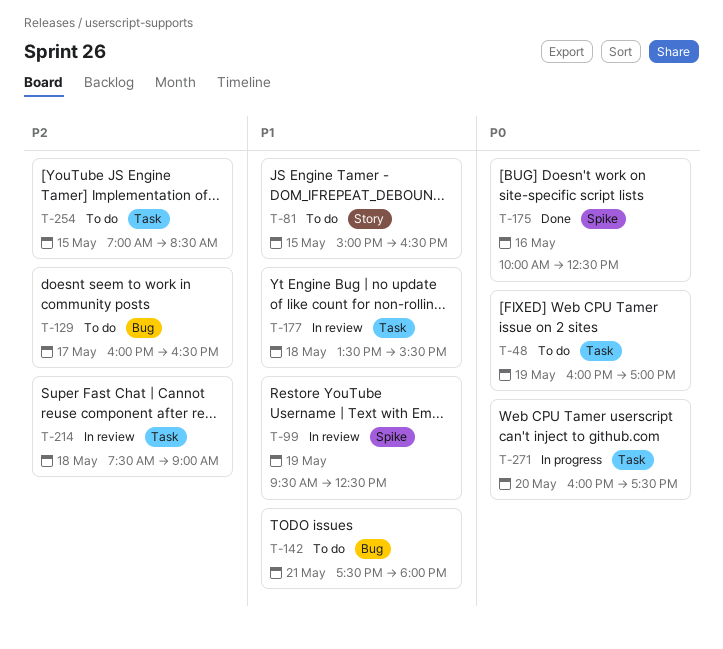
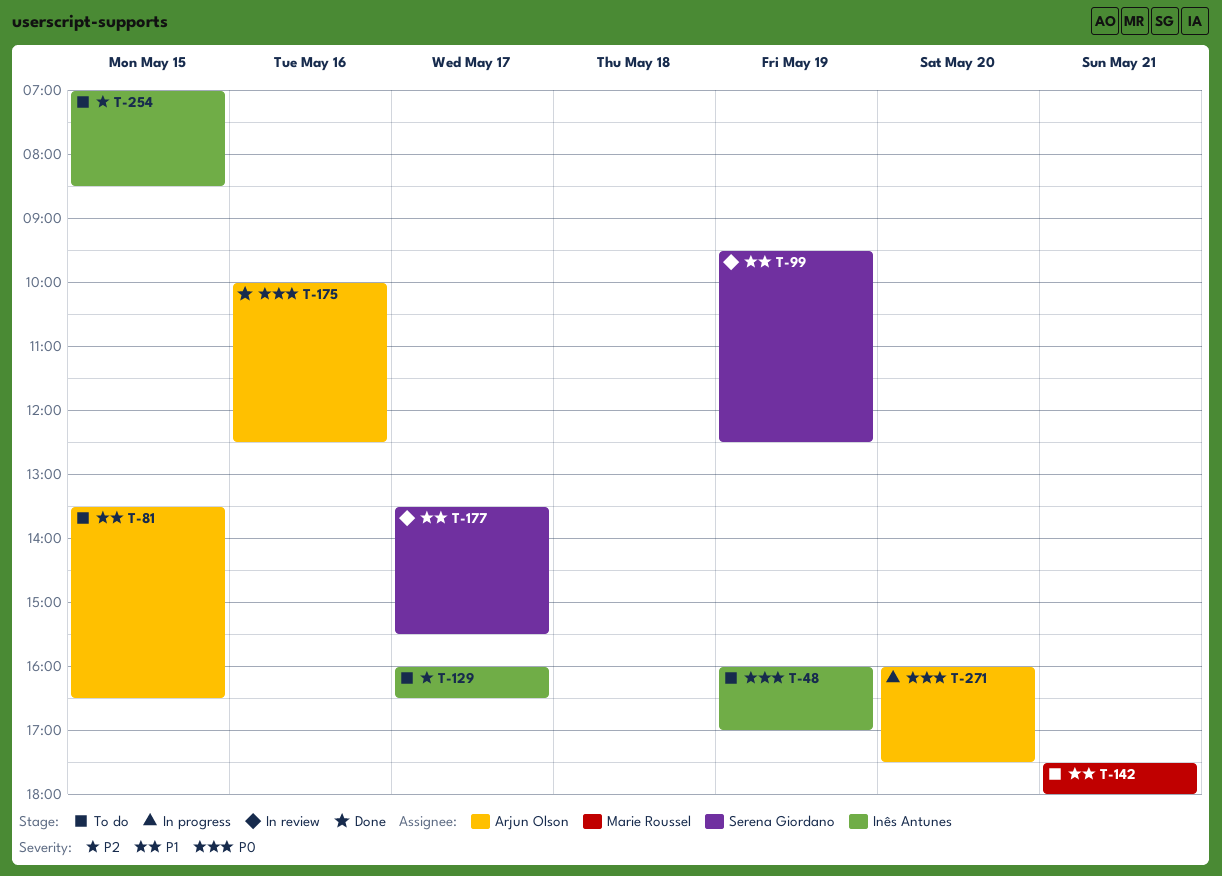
T-81, begins: 15:00 -> 13:30
T-177, day: May 18 -> May 17
T-214: present -> none

